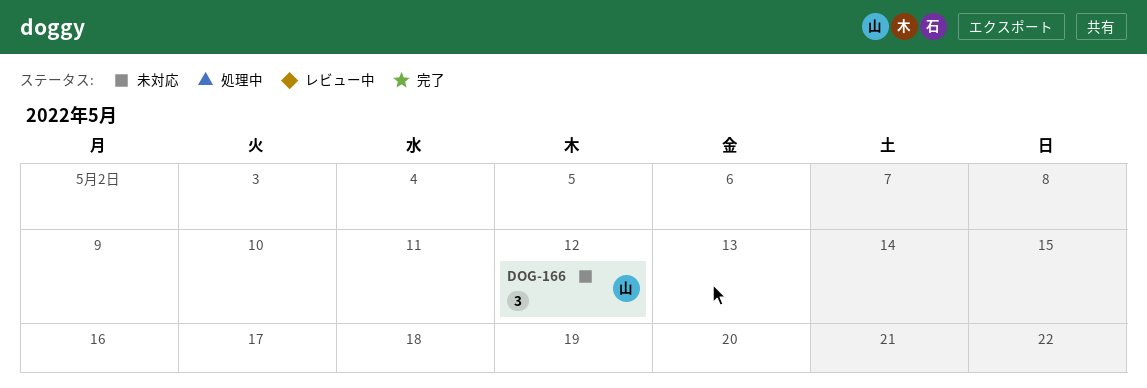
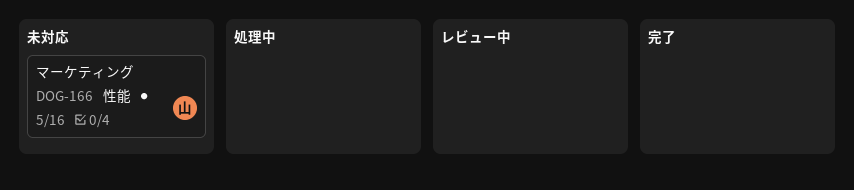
DOG-166, estimate: 3 -> 1
DOG-166, due: May 12 -> May 16

